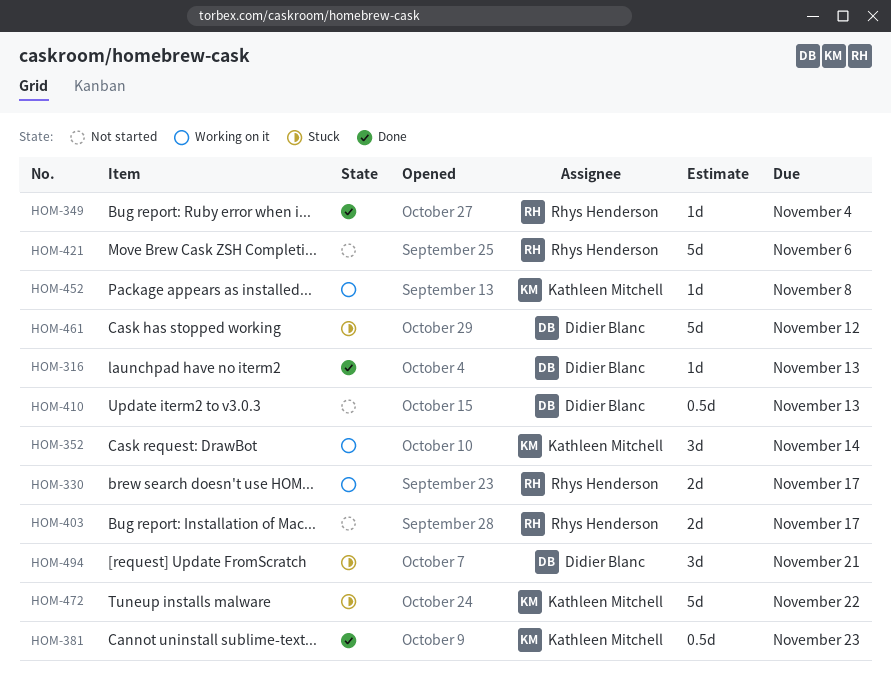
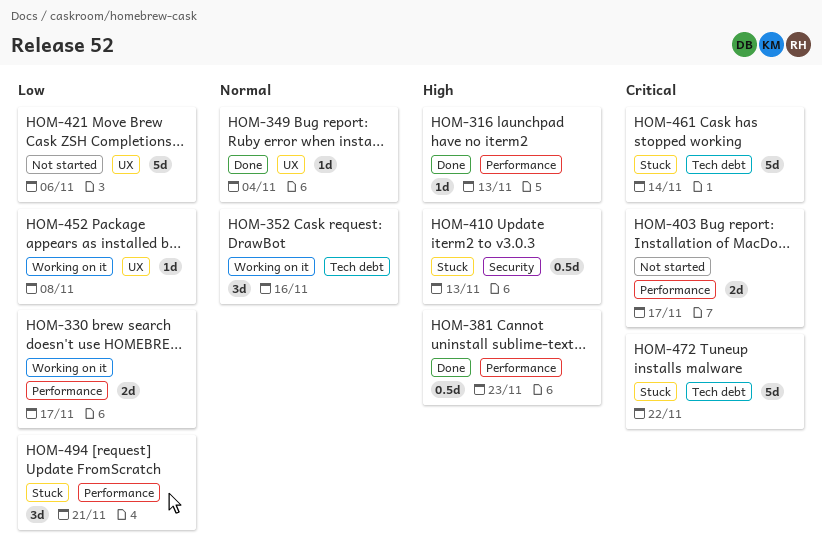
HOM-352, due: Nov 14 -> Nov 16
HOM-410, status: Not started -> Stuck
HOM-461, due: Nov 12 -> Nov 14

